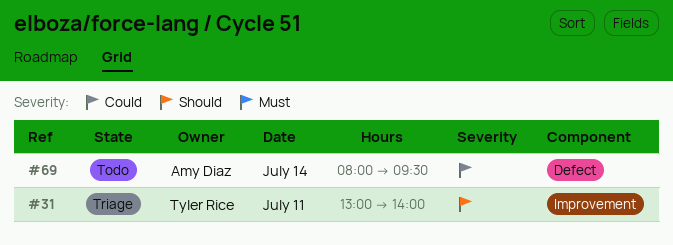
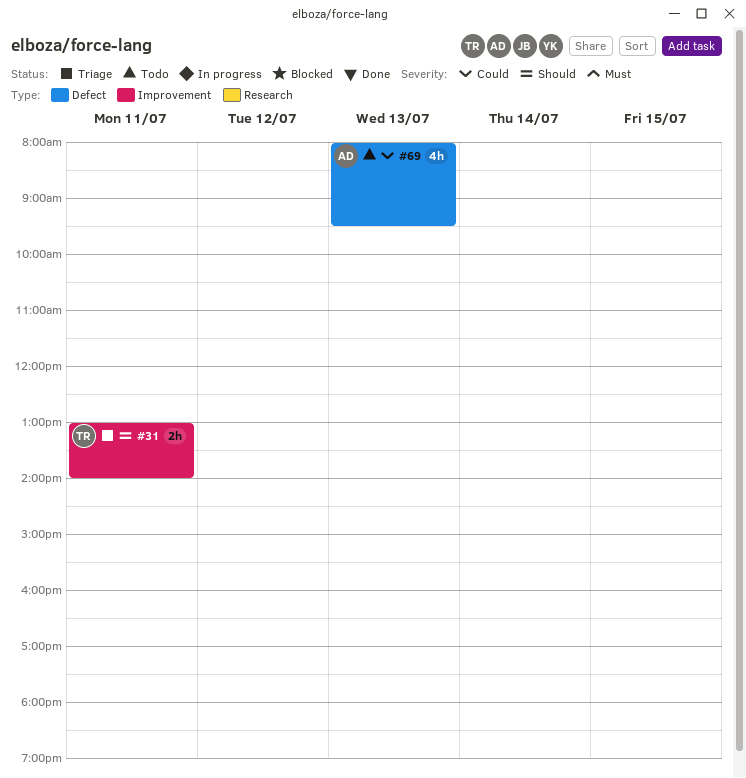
#69, day: Jul 14 -> Jul 13

